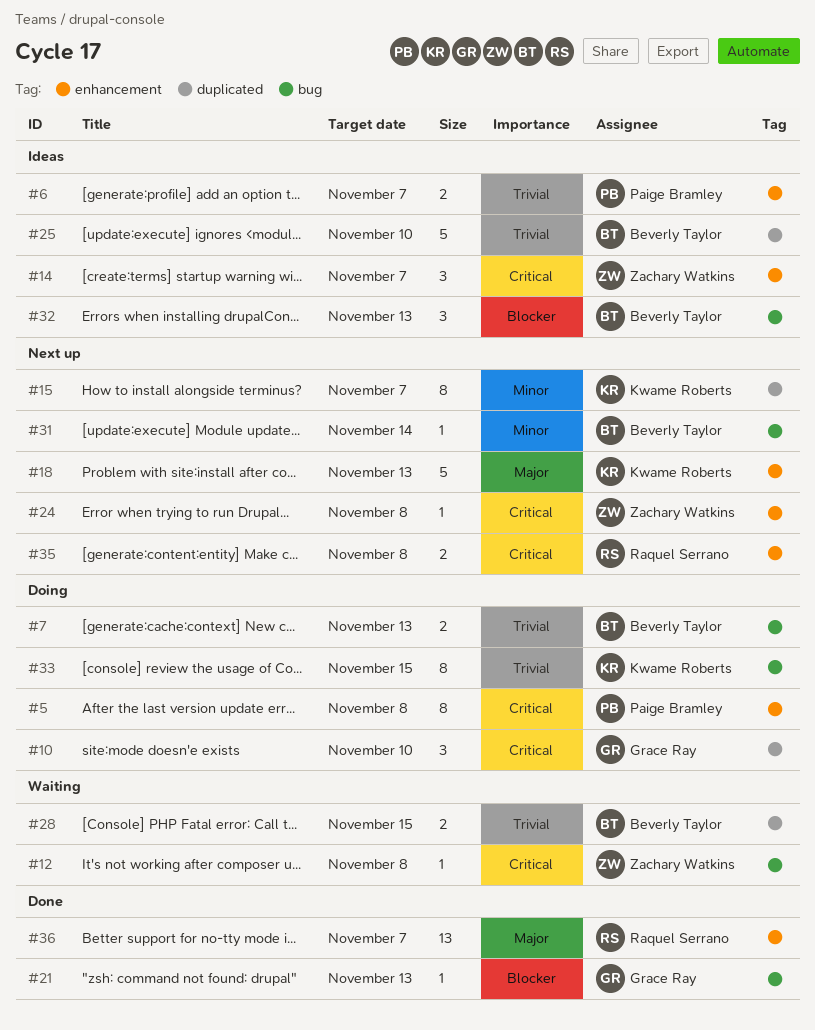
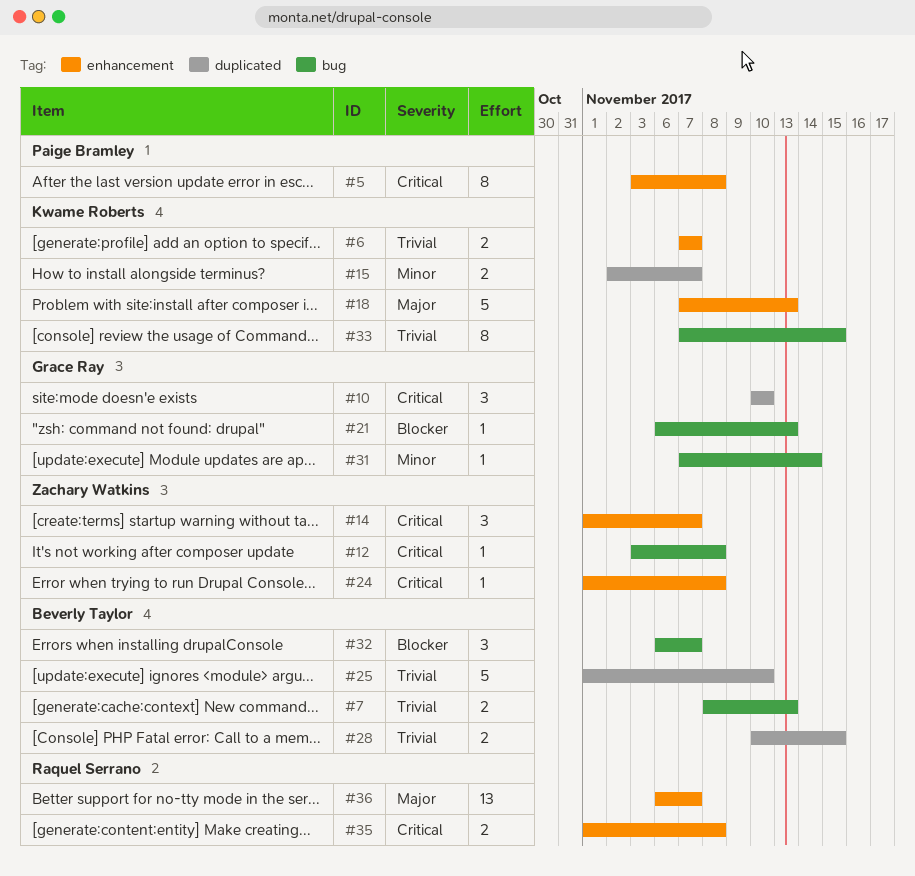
#6, owner: Paige Bramley -> Kwame Roberts
#15, estimate: 8 -> 2
#31, owner: Beverly Taylor -> Grace Ray
#32, due: Nov 13 -> Nov 7

